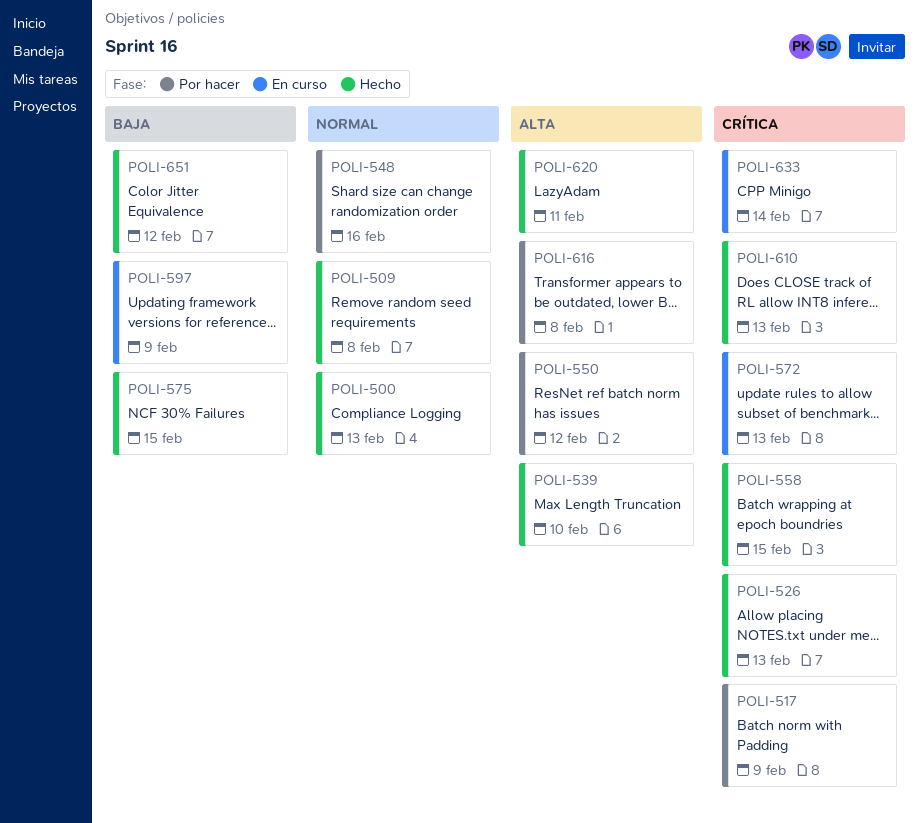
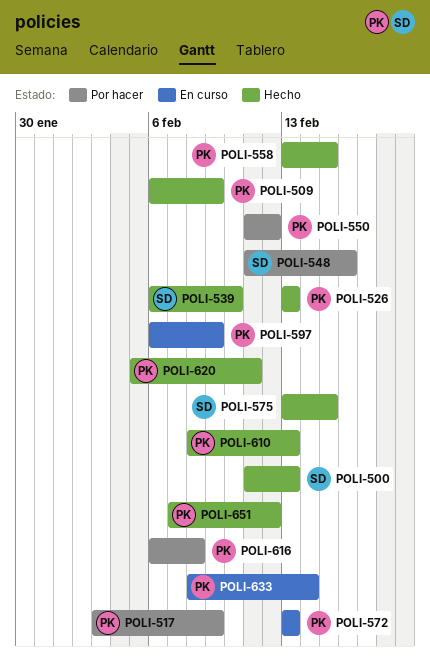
POLI-509, due: Feb 8 -> Feb 9

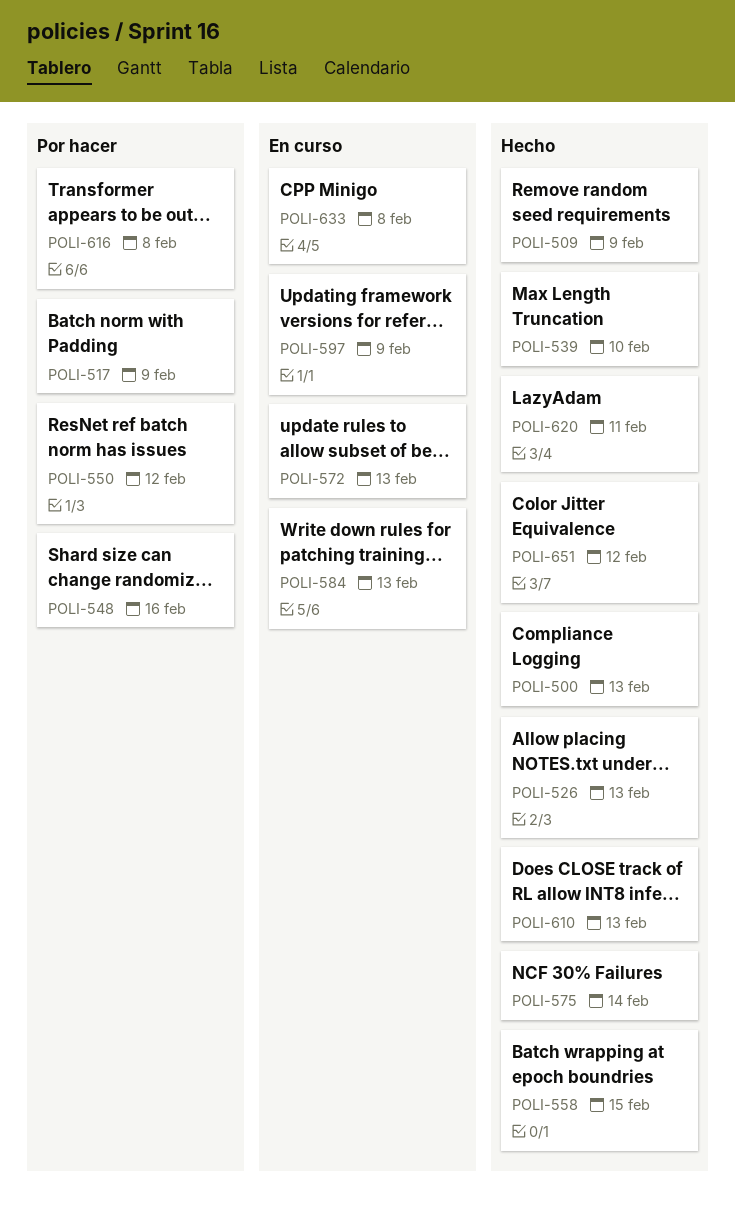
POLI-575, due: Feb 15 -> Feb 14
POLI-584: none -> present
POLI-633, due: Feb 14 -> Feb 8

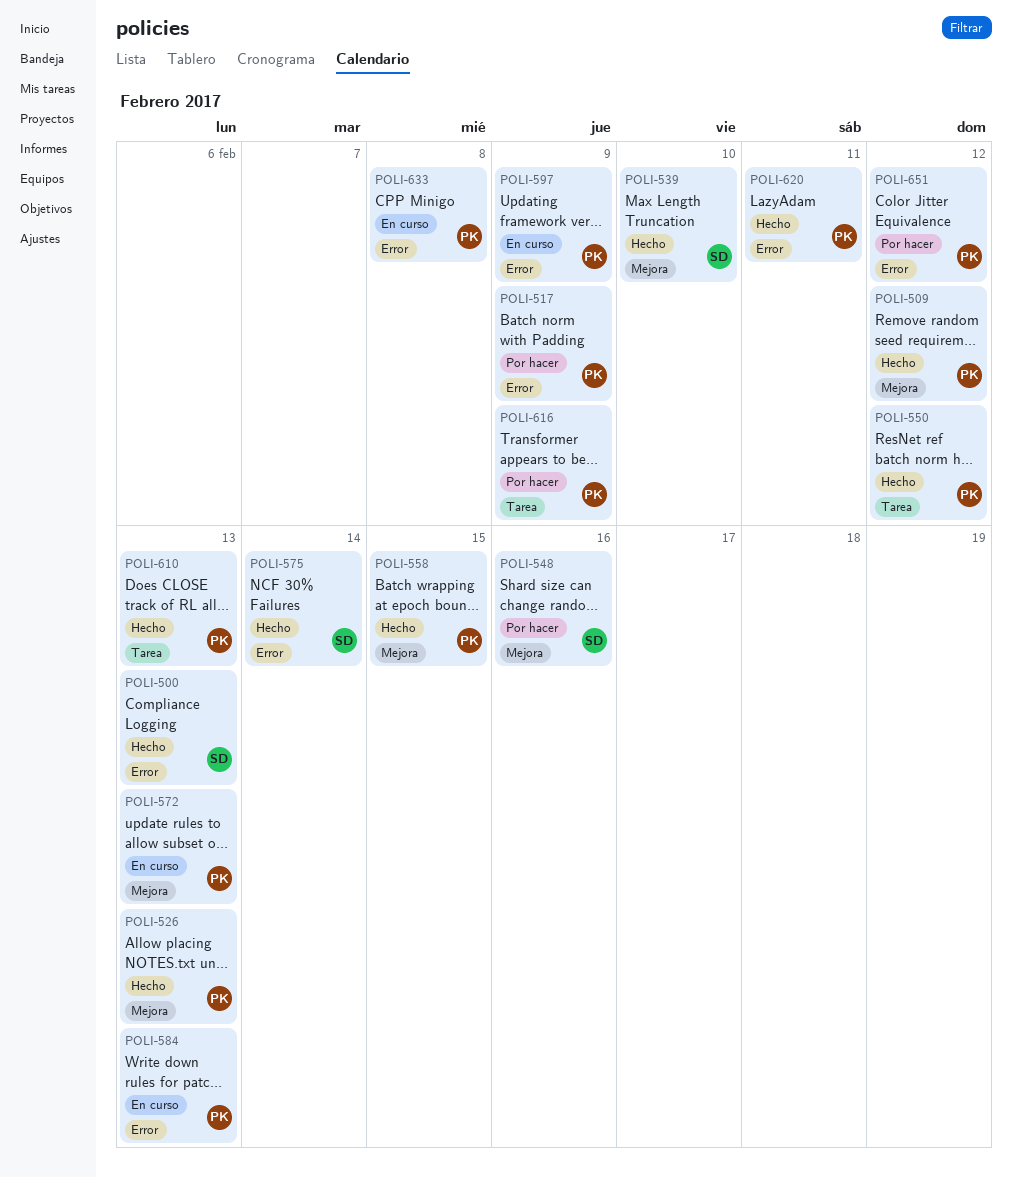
POLI-509, due: Feb 9 -> Feb 12
POLI-550, status: Por hacer -> Hecho
POLI-616, due: Feb 8 -> Feb 9
POLI-651, status: Hecho -> Por hacer

